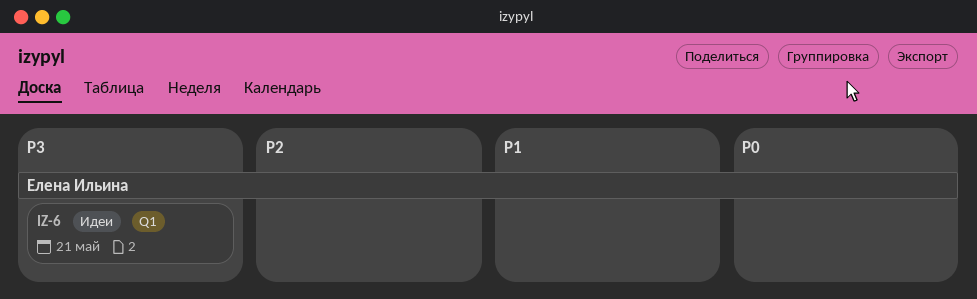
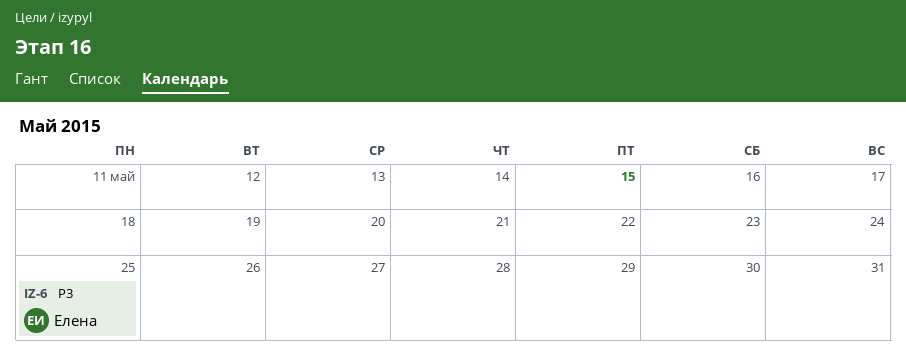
IZ-6, due: May 21 -> May 25

